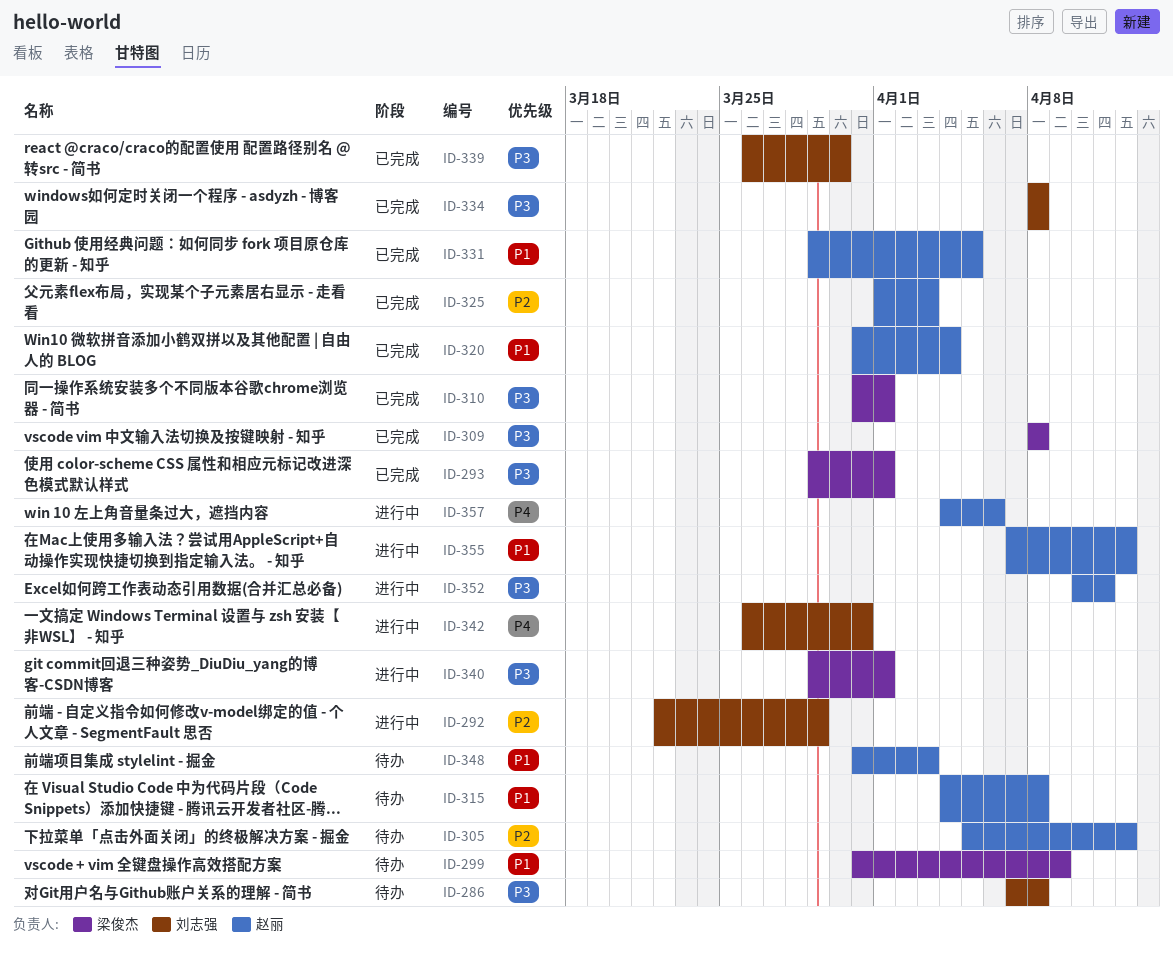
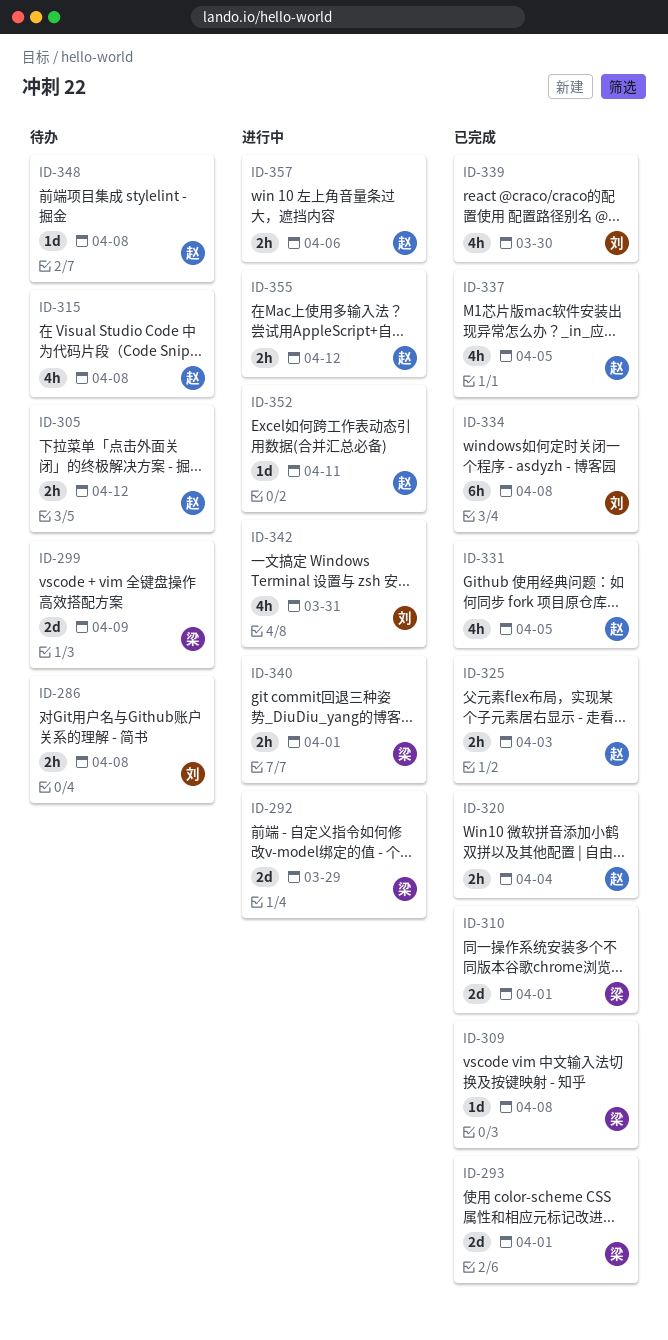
ID-292, owner: 刘志强 -> 梁俊杰
ID-337: none -> present
ID-348, due: Apr 3 -> Apr 8

